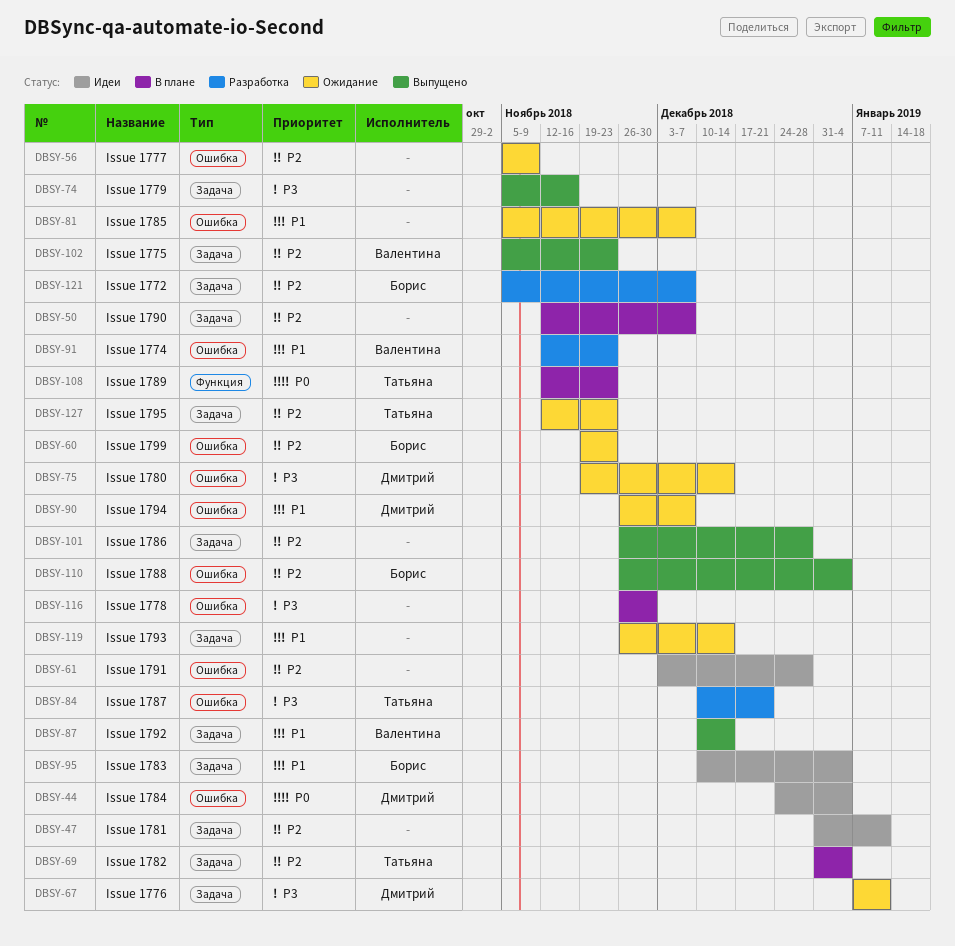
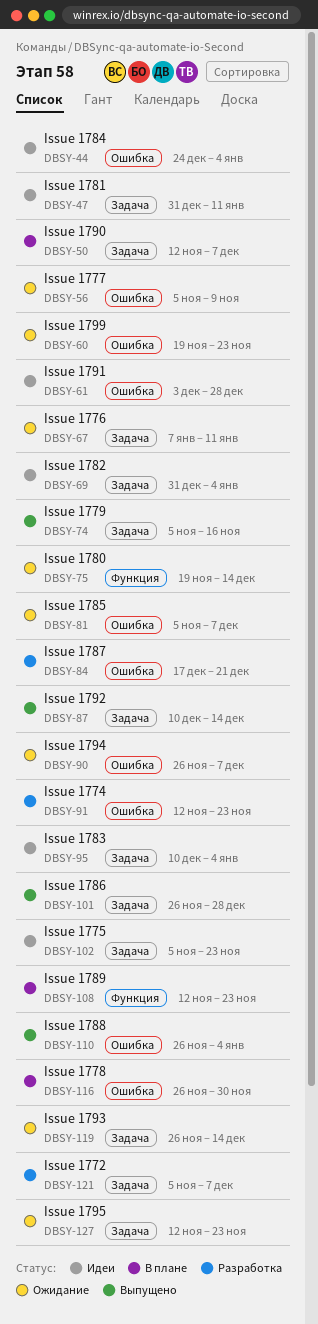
DBSY-69, status: В плане -> Идеи
DBSY-75, label: Ошибка -> Функция
DBSY-84, start: Dec 10 -> Dec 17
DBSY-102, status: Выпущено -> Идеи

